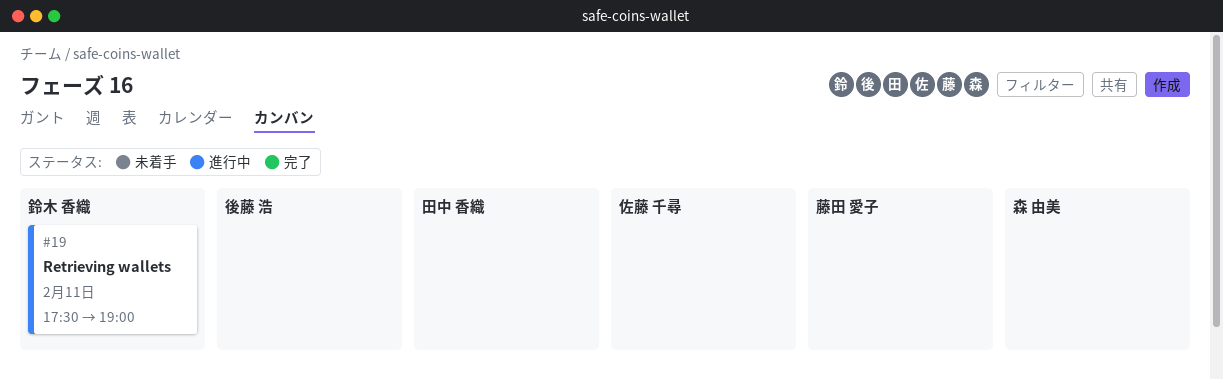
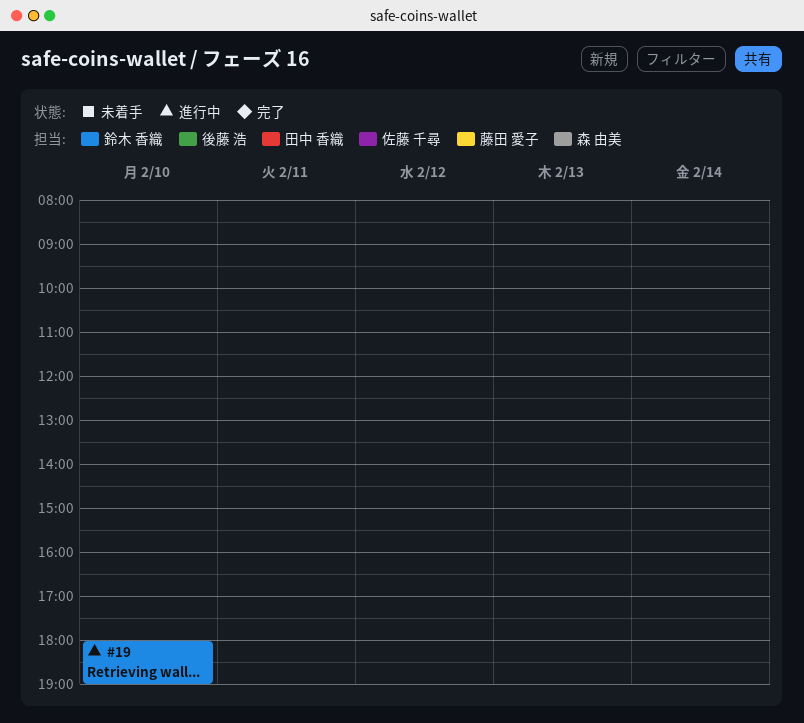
#19, day: Feb 11 -> Feb 10
#19, begins: 17:30 -> 18:00

